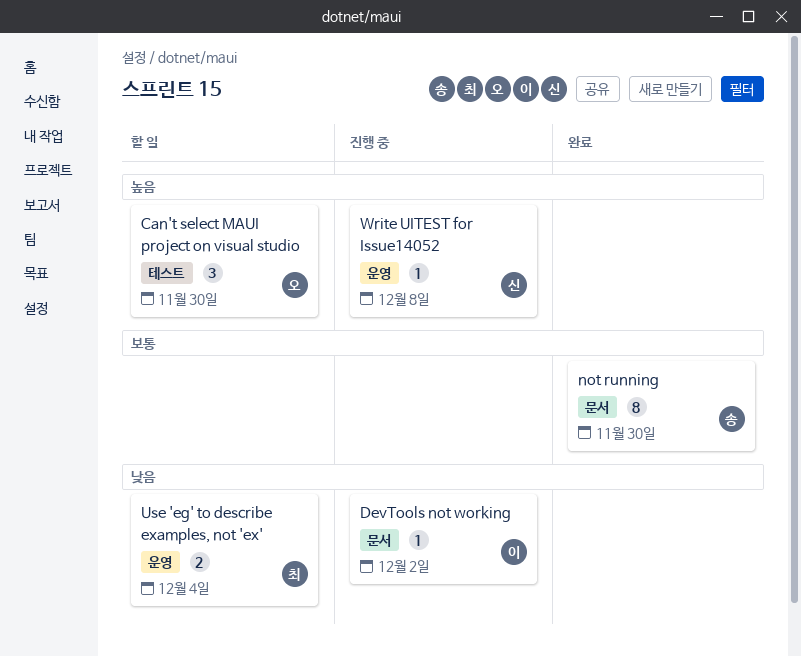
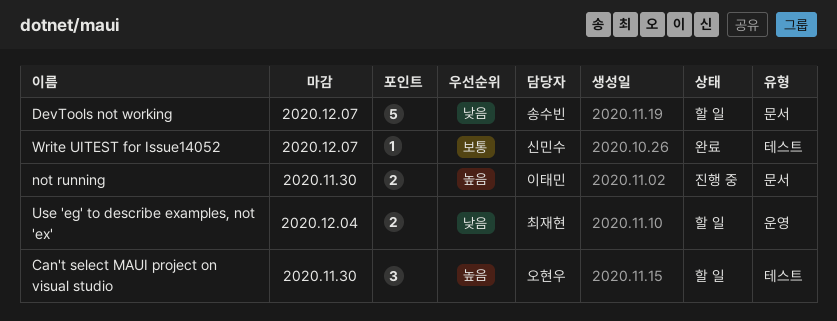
DevTools not working, status: 진행 중 -> 할 일
DevTools not working, owner: 이태민 -> 송수빈
DevTools not working, estimate: 1 -> 5
DevTools not working, due: Dec 2 -> Dec 7
not running, status: 완료 -> 진행 중
not running, owner: 송수빈 -> 이태민
not running, priority: 보통 -> 높음
not running, estimate: 8 -> 2
Write UITEST for Issue14052, status: 진행 중 -> 완료
Write UITEST for Issue14052, priority: 높음 -> 보통
Write UITEST for Issue14052, label: 운영 -> 테스트
Write UITEST for Issue14052, due: Dec 8 -> Dec 7

